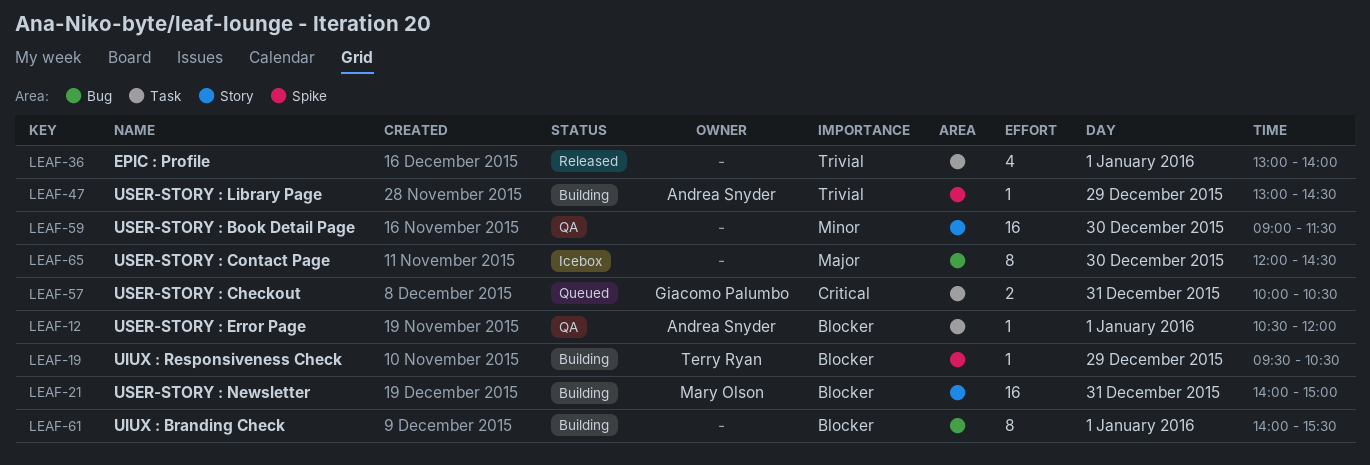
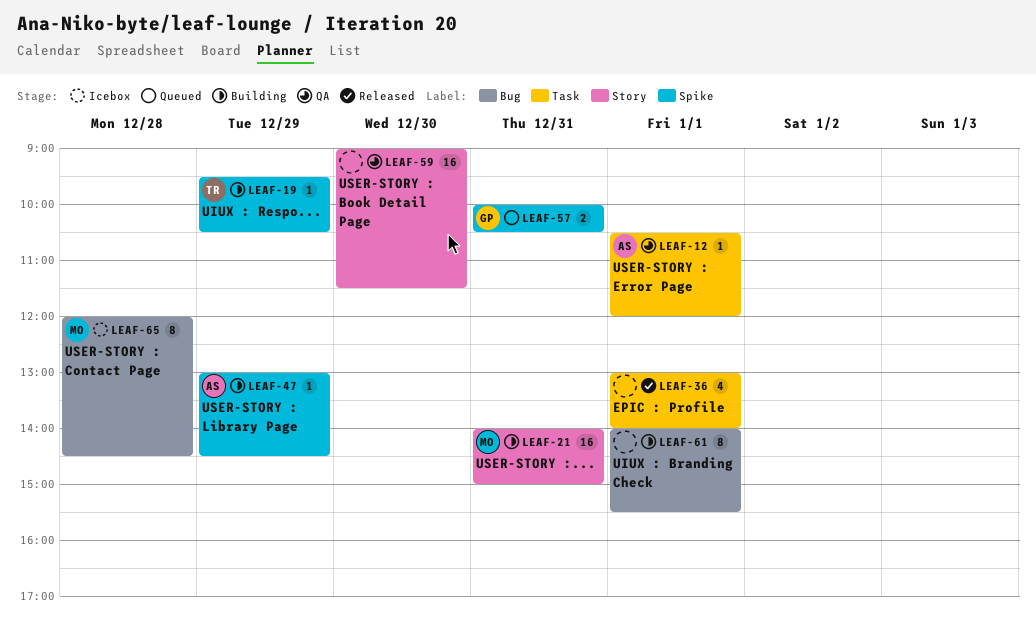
LEAF-57, label: Task -> Spike
LEAF-65, owner: none -> Mary Olson
LEAF-65, day: Dec 30 -> Dec 28

